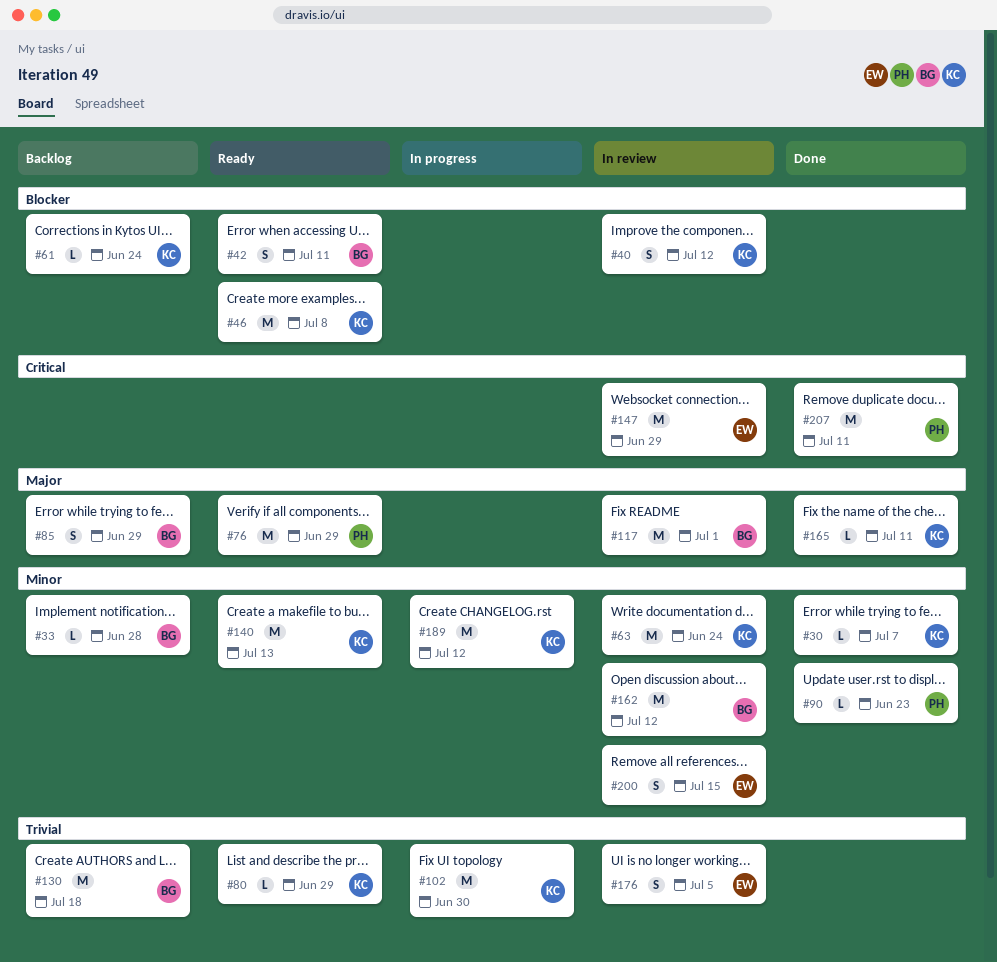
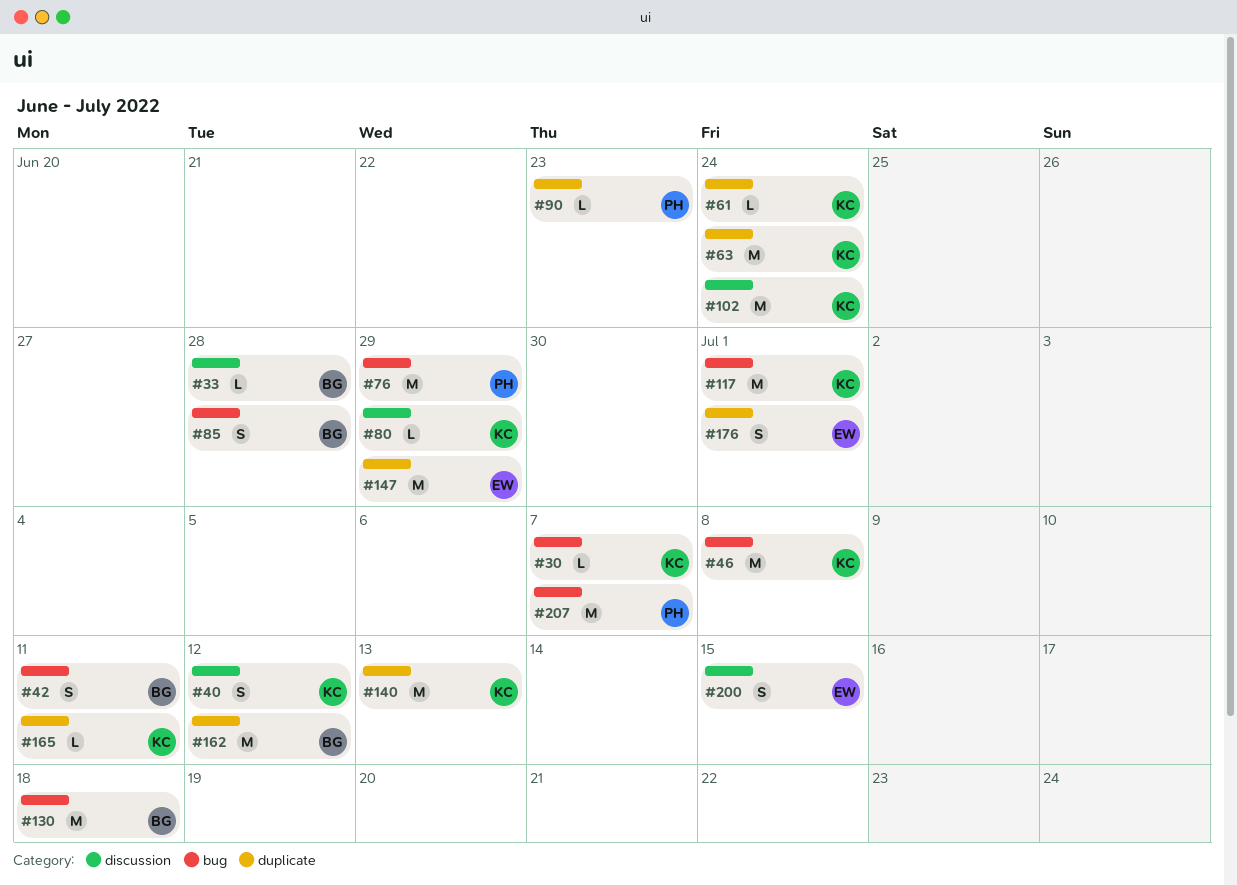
#85, due: Jun 29 -> Jun 28
#102, due: Jun 30 -> Jun 24
#117, owner: BG -> KC
#176, due: Jul 5 -> Jul 1
#189: present -> none
#207, due: Jul 11 -> Jul 7

